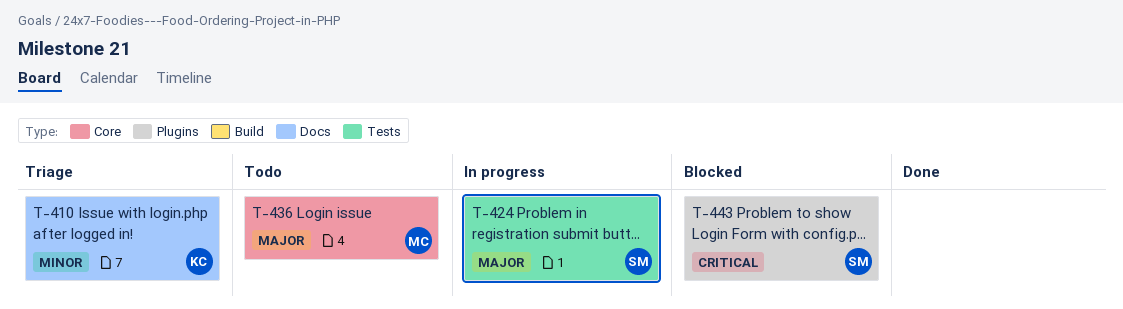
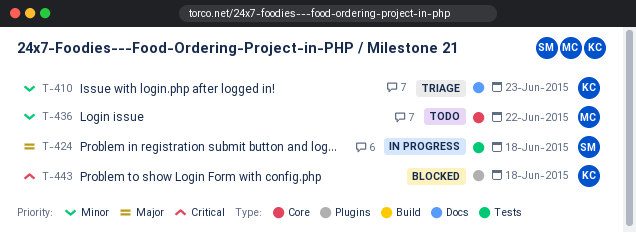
T-436, priority: Major -> Minor
T-443, owner: SM -> KC

